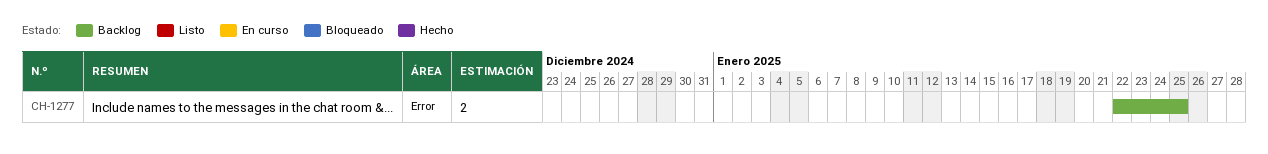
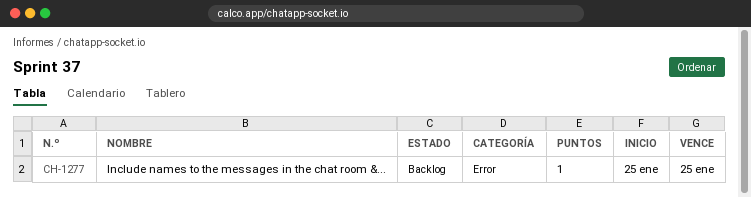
CH-1277, estimate: 2 -> 1
CH-1277, start: Jan 22 -> Jan 25

